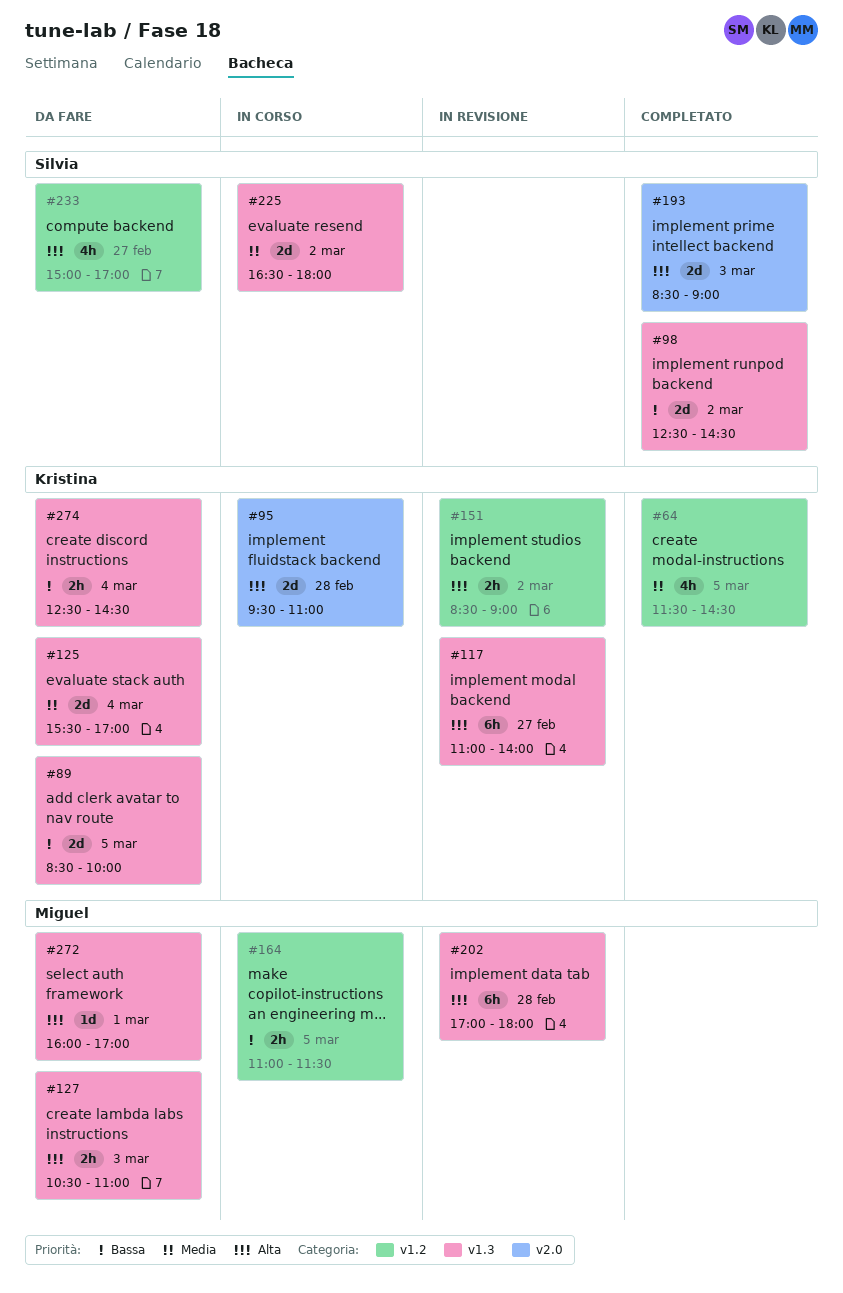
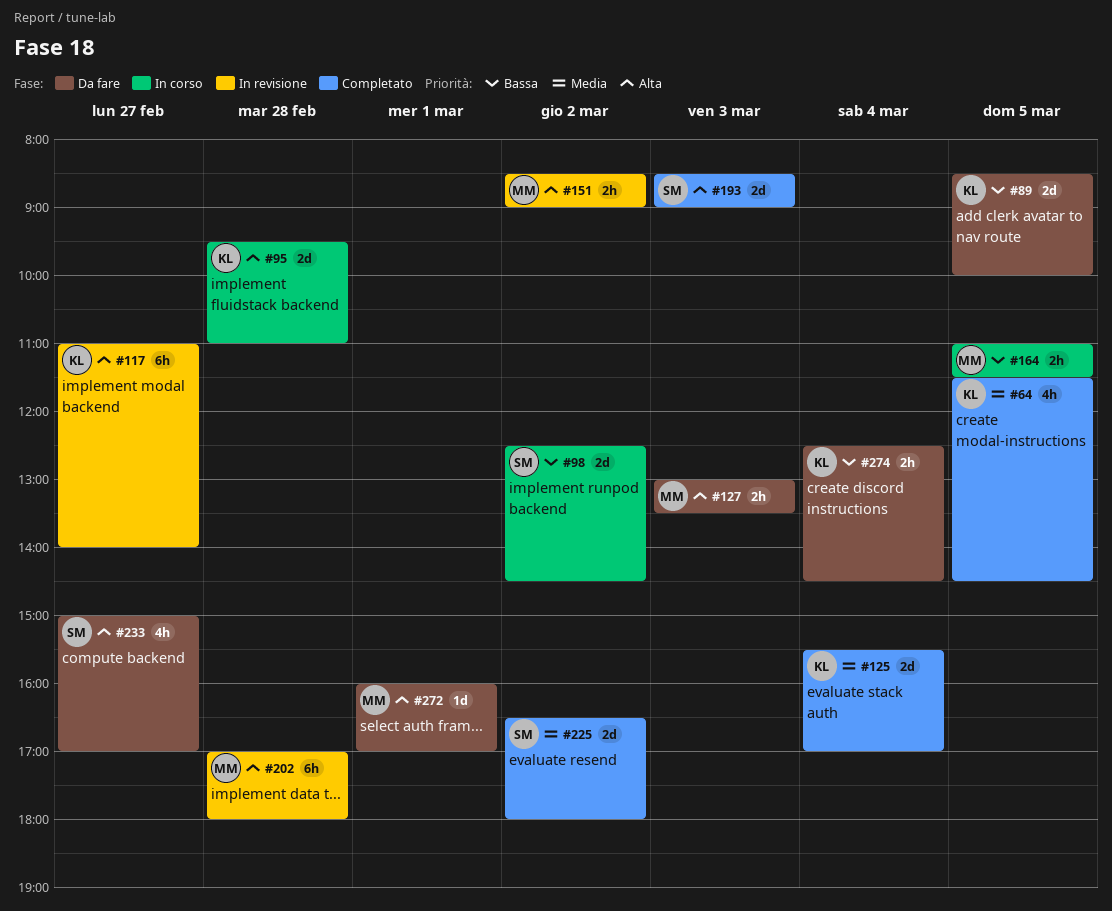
#98, status: Completato -> In corso
#125, status: Da fare -> Completato
#127, begins: 10:30 -> 13:00
#127, ends: 11:00 -> 13:30
#151, owner: Kristina -> Miguel
#225, status: In corso -> Completato

